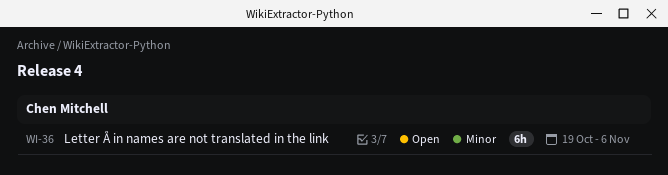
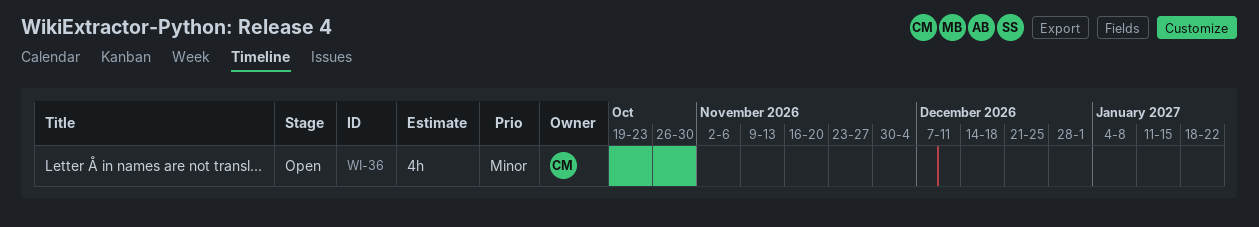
WI-36, estimate: 6h -> 4h
WI-36, due: Nov 6 -> Oct 30

